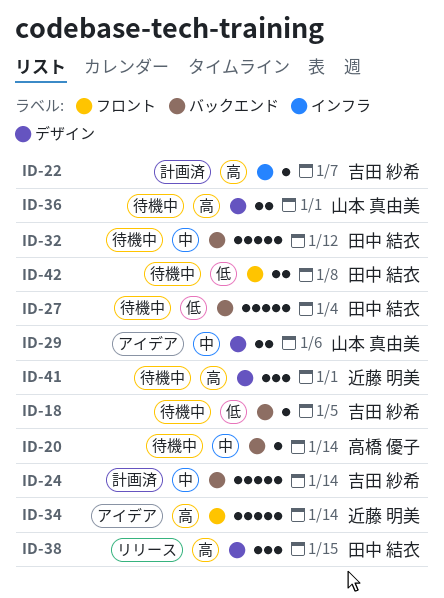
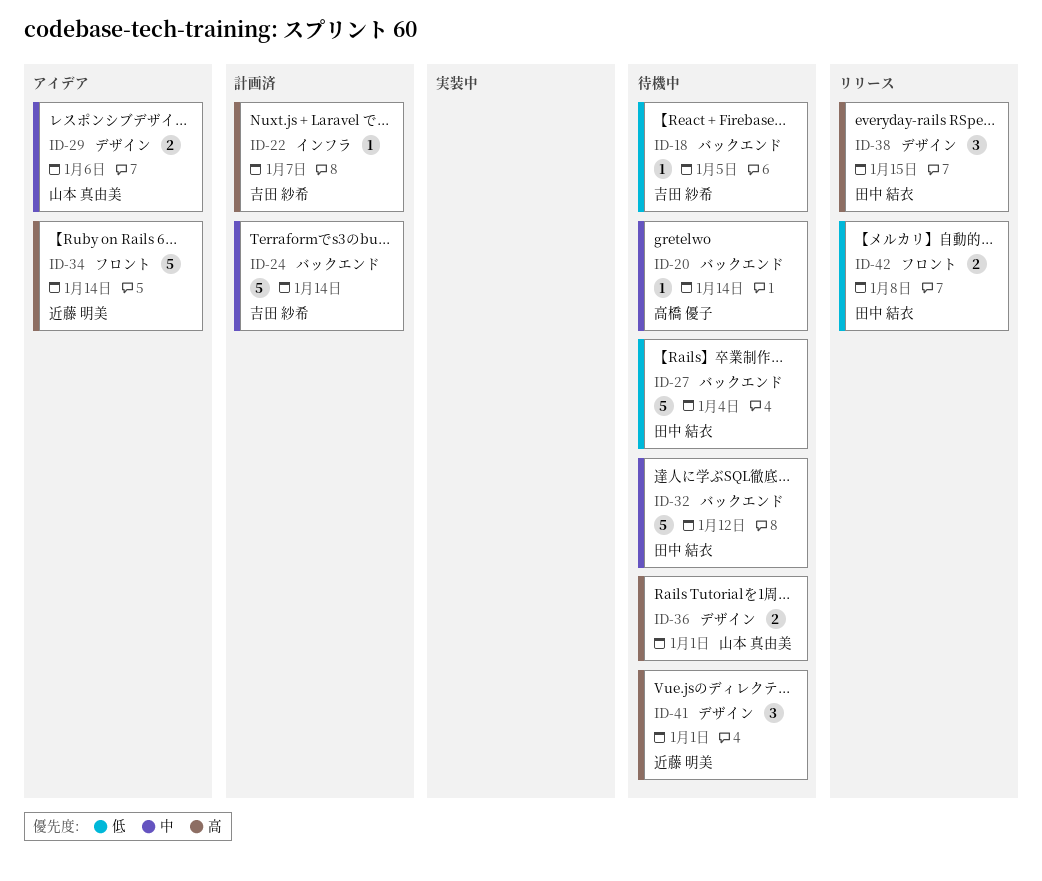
ID-42, status: 待機中 -> リリース

